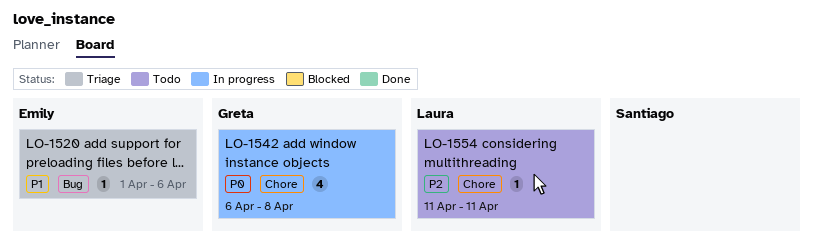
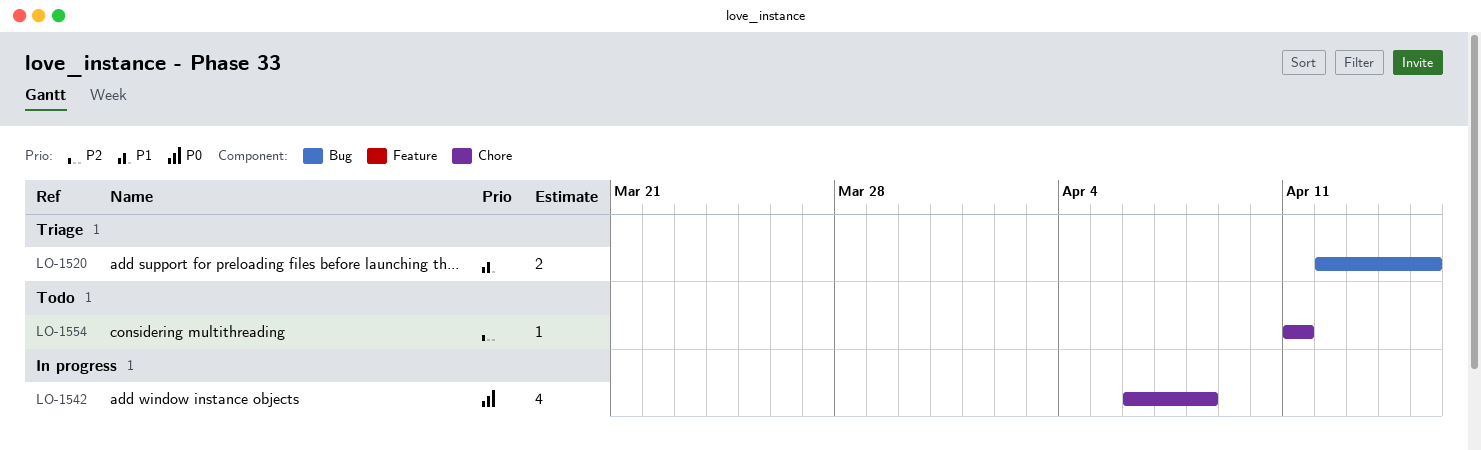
LO-1520, estimate: 1 -> 2
LO-1520, start: Apr 1 -> Apr 12
LO-1520, due: Apr 6 -> Apr 15

